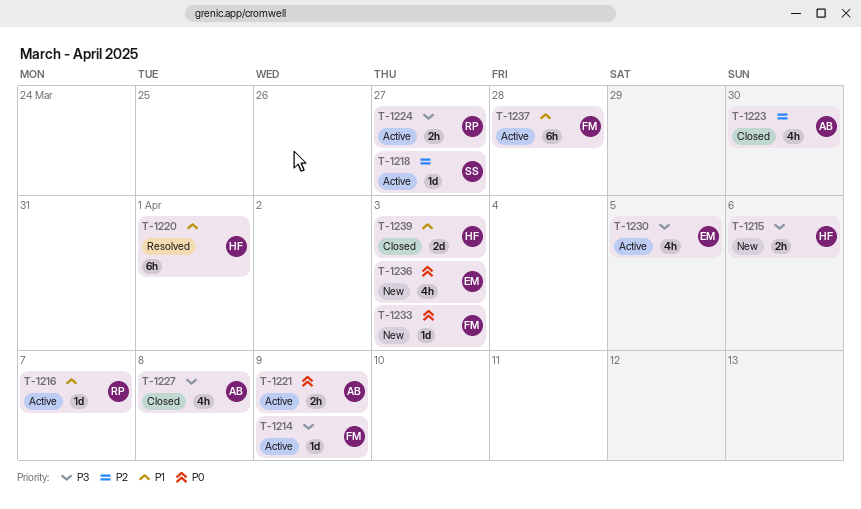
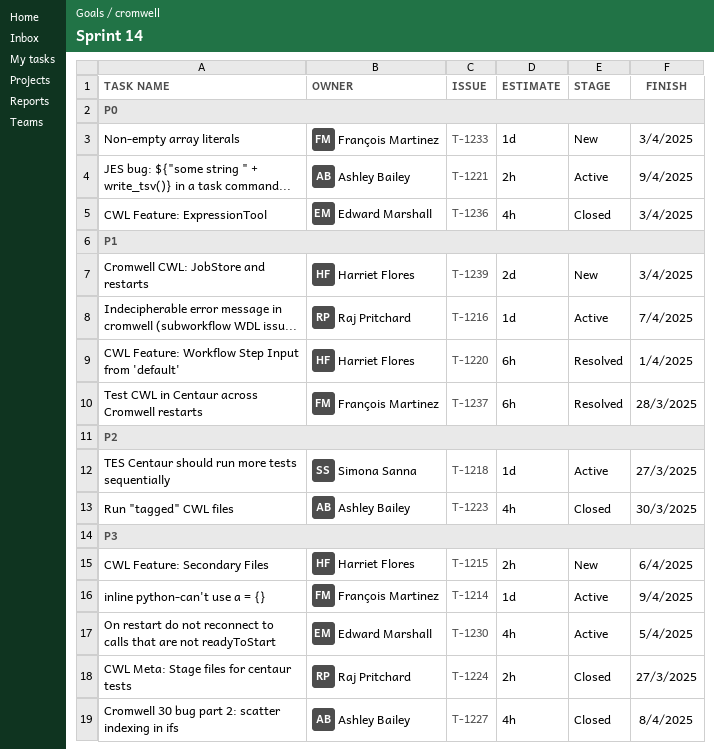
T-1224, status: Active -> Closed
T-1236, status: New -> Closed
T-1237, status: Active -> Resolved
T-1239, status: Closed -> New

